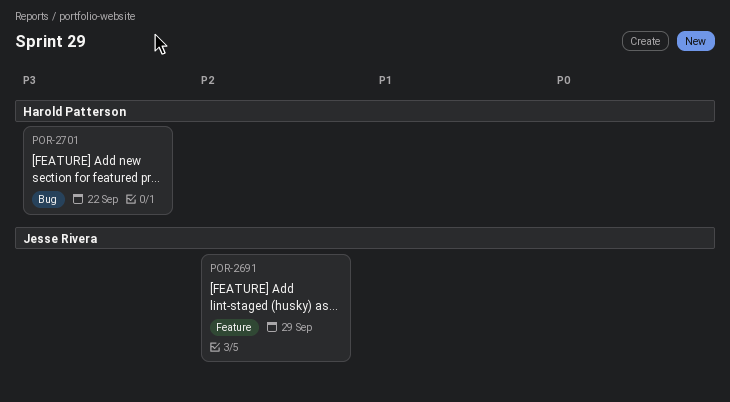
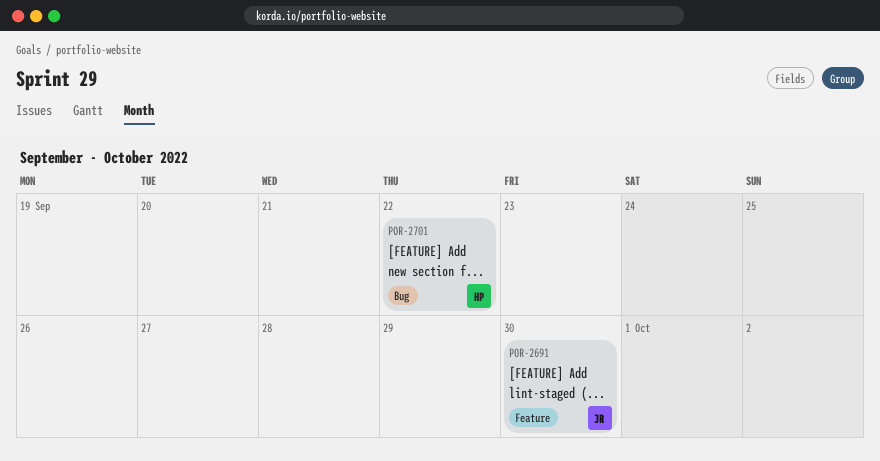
POR-2691, due: Sep 29 -> Sep 30

